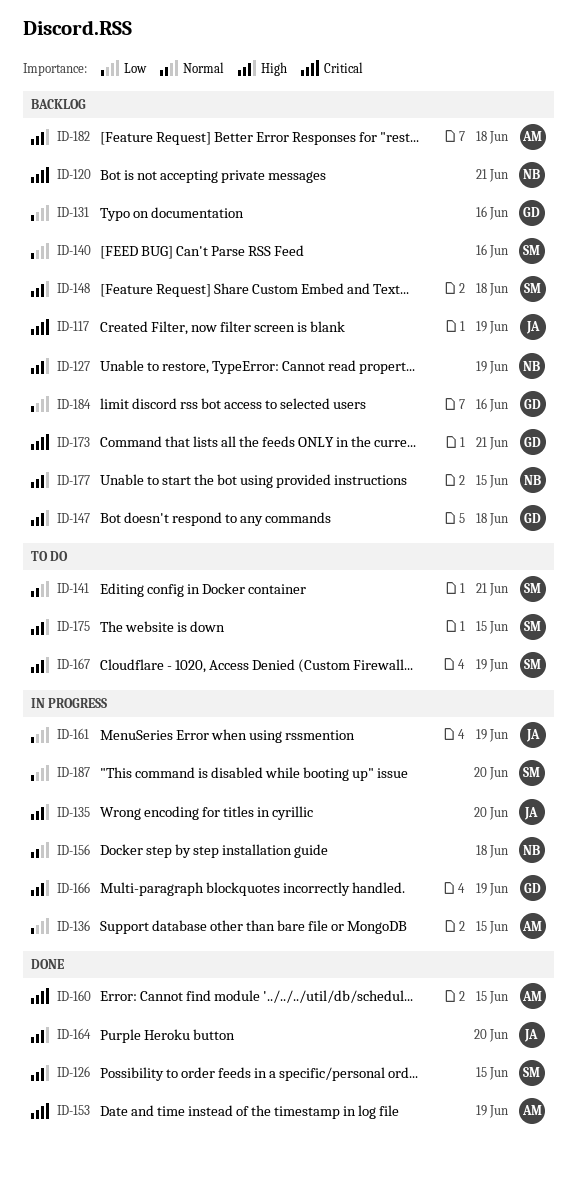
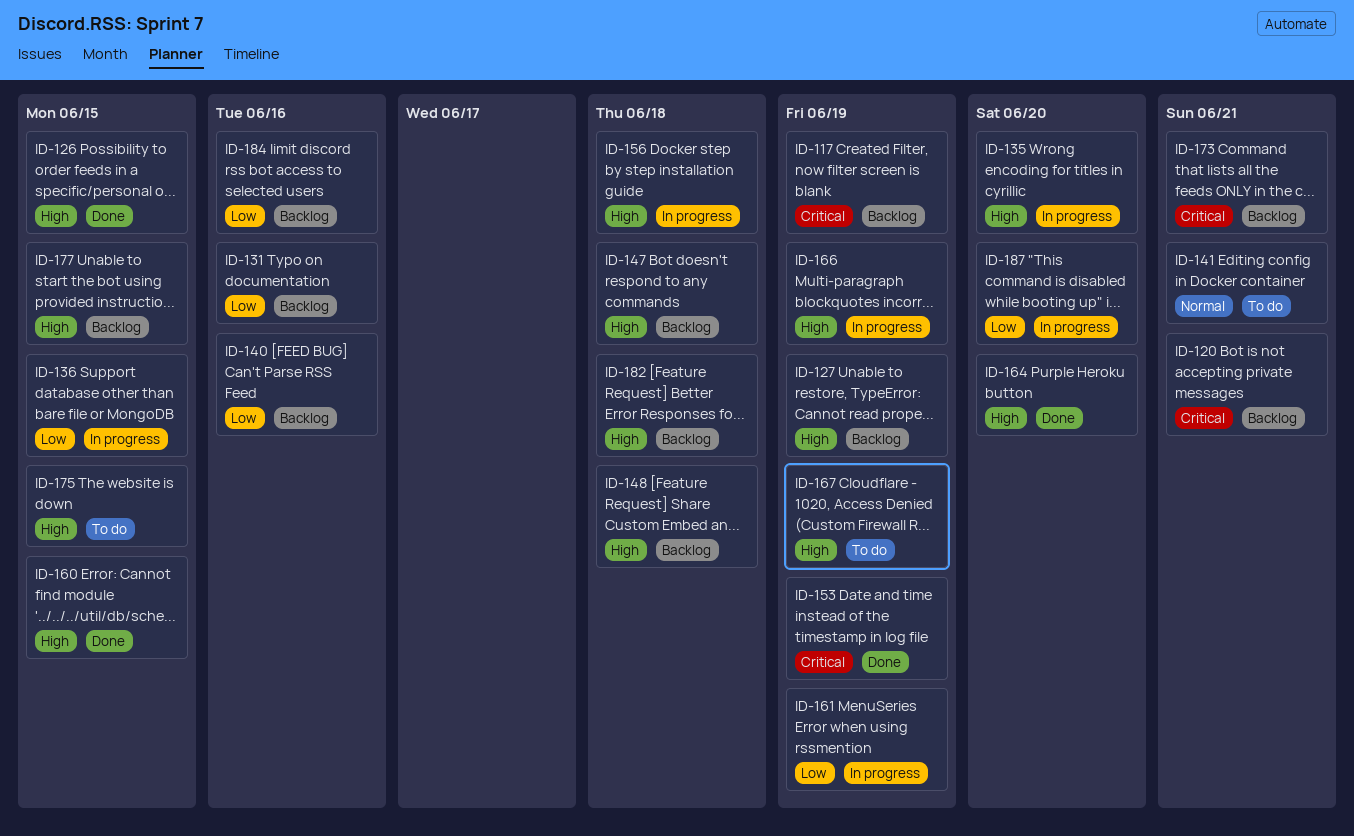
ID-156, priority: Normal -> High
ID-160, priority: Critical -> High

